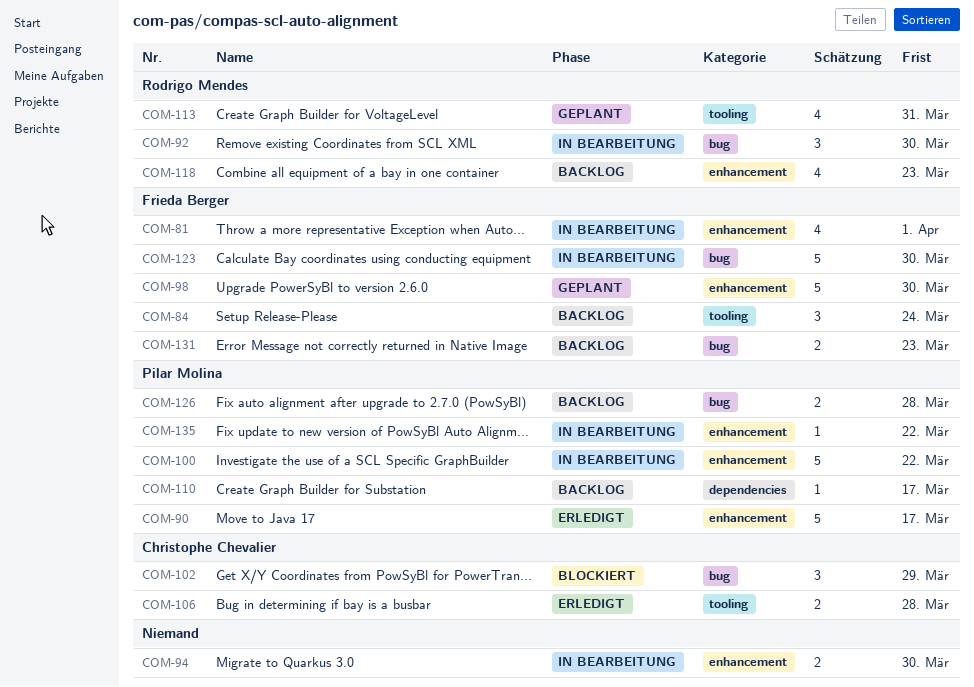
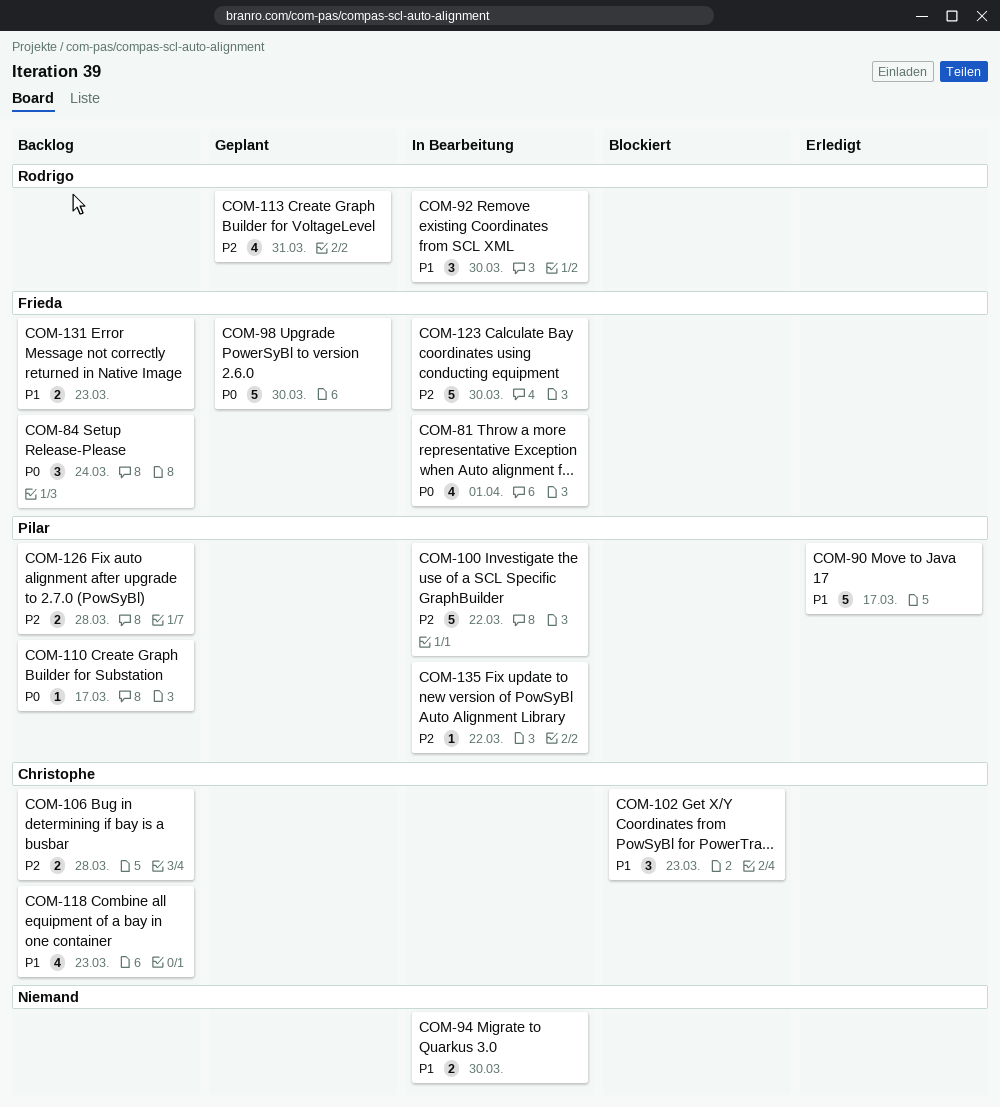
COM-102, due: Mar 29 -> Mar 23
COM-106, status: Erledigt -> Backlog
COM-118, owner: Rodrigo Mendes -> Christophe Chevalier

